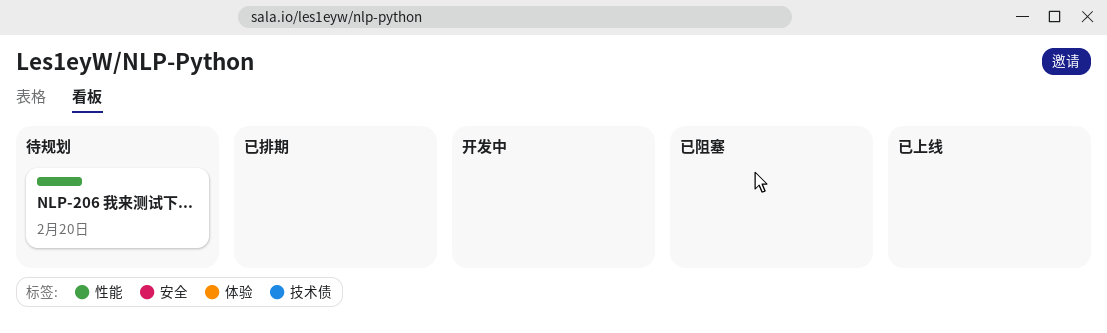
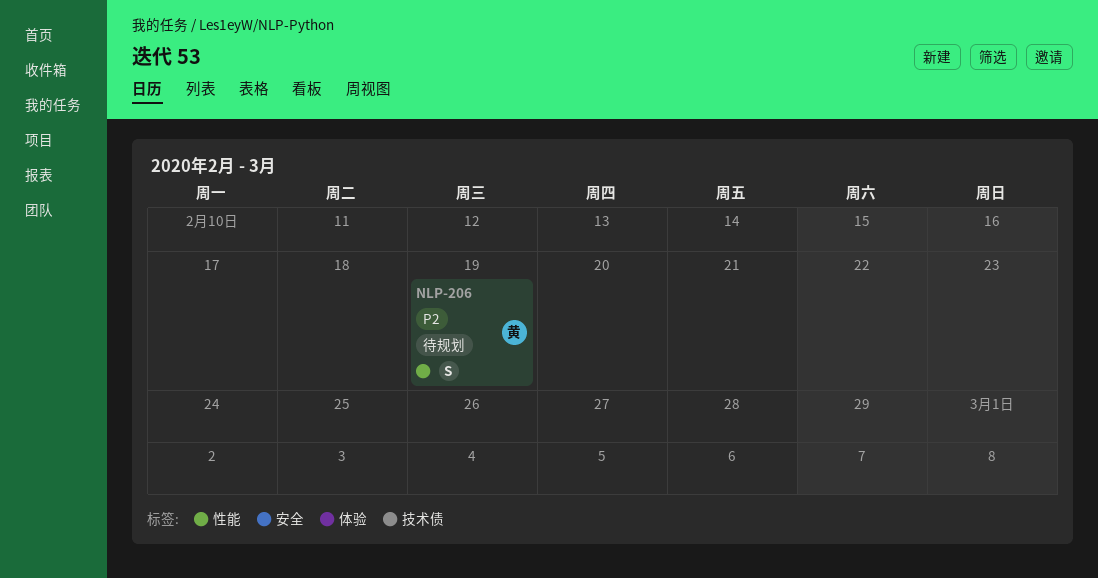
NLP-206, due: Feb 20 -> Feb 19

